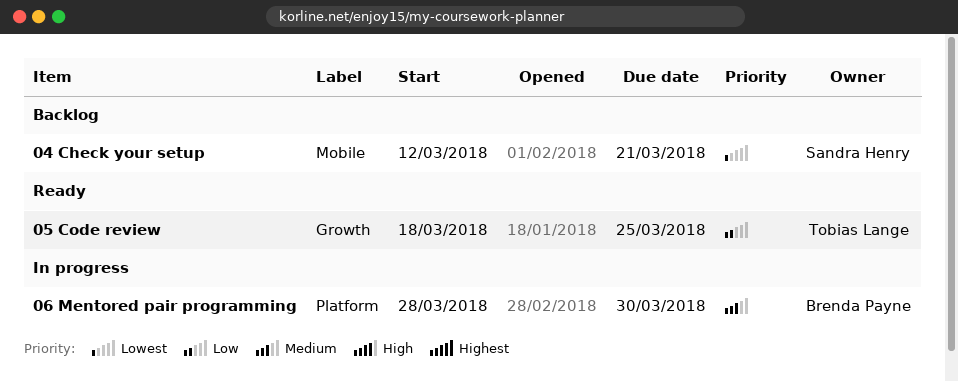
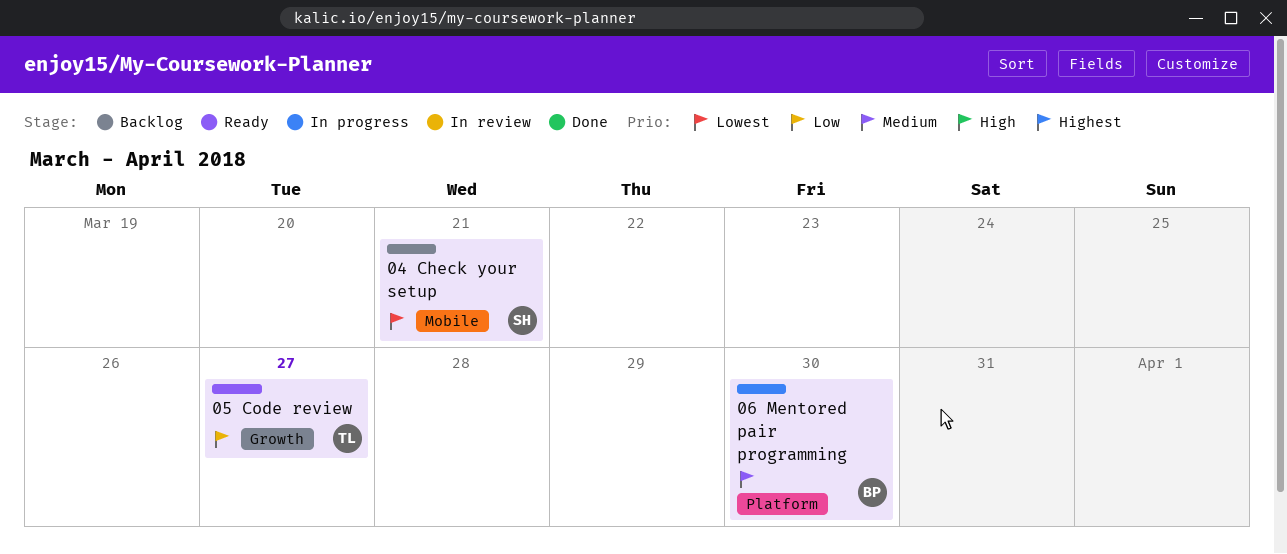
05 Code review, due: Mar 25 -> Mar 27

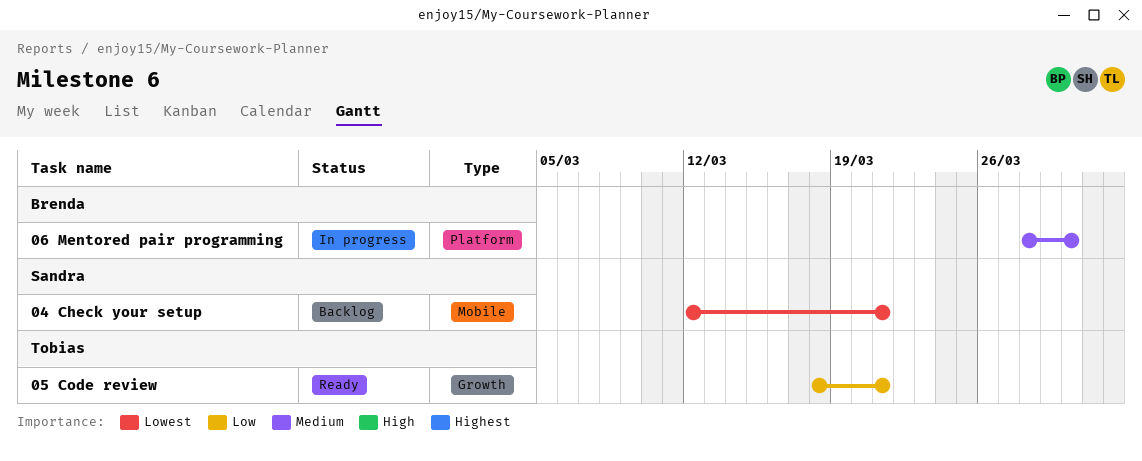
05 Code review, due: Mar 27 -> Mar 21

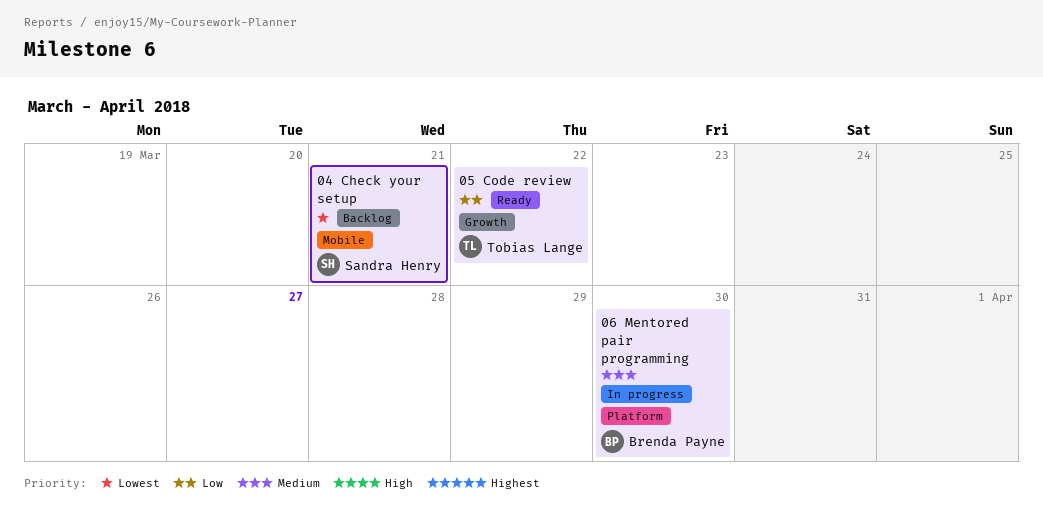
05 Code review, due: Mar 21 -> Mar 22

